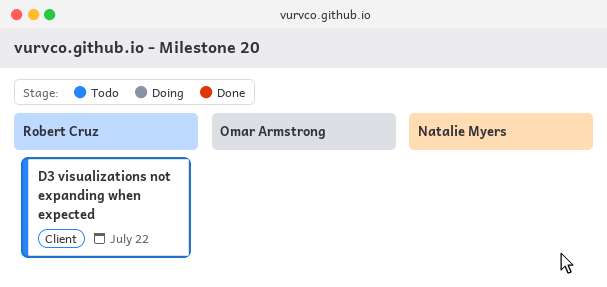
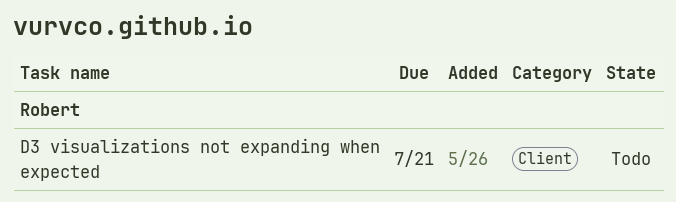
D3 visualizations not expanding when expected, due: Jul 22 -> Jul 21

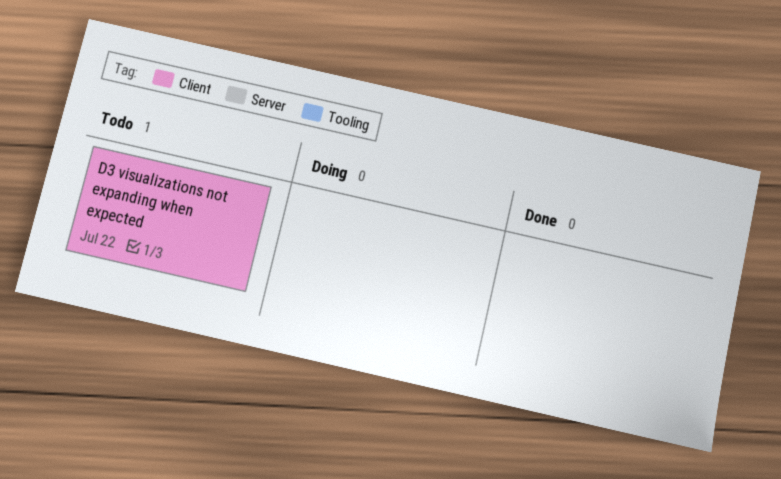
D3 visualizations not expanding when expected, due: Jul 21 -> Jul 22

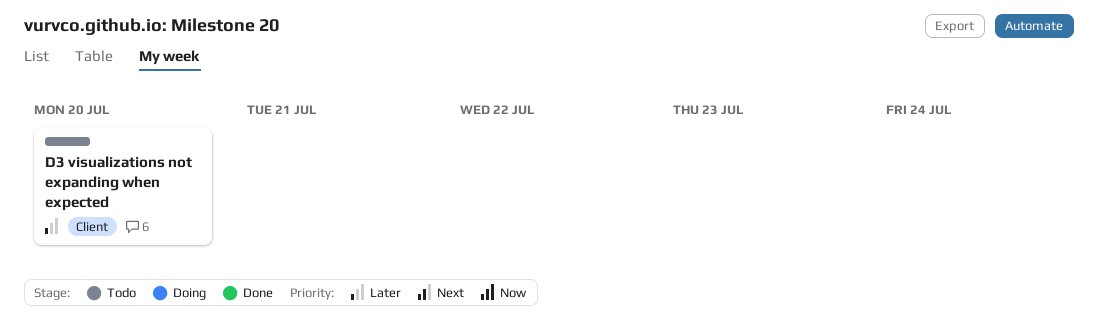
D3 visualizations not expanding when expected, due: Jul 22 -> Jul 20

